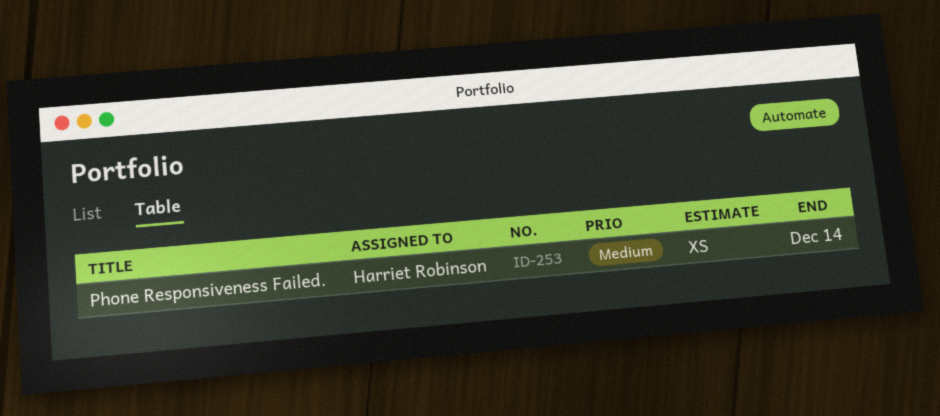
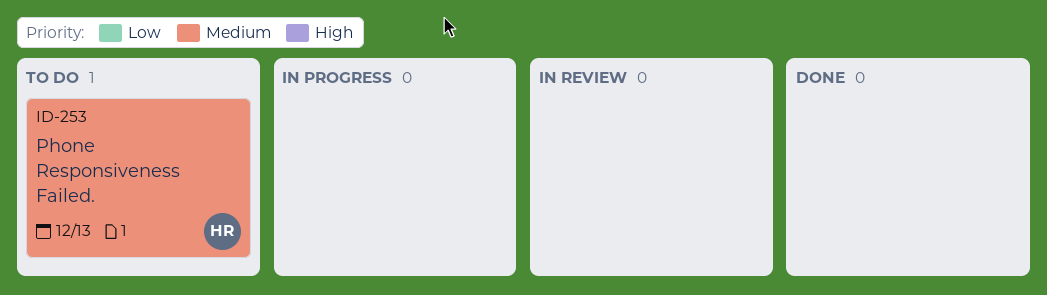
ID-253, due: Dec 14 -> Dec 13

